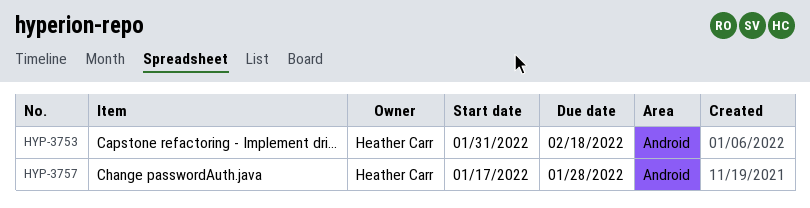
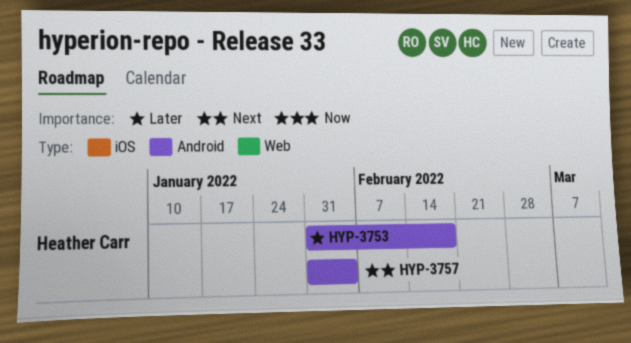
HYP-3757, start: Jan 17 -> Jan 31
HYP-3757, due: Jan 28 -> Feb 4

